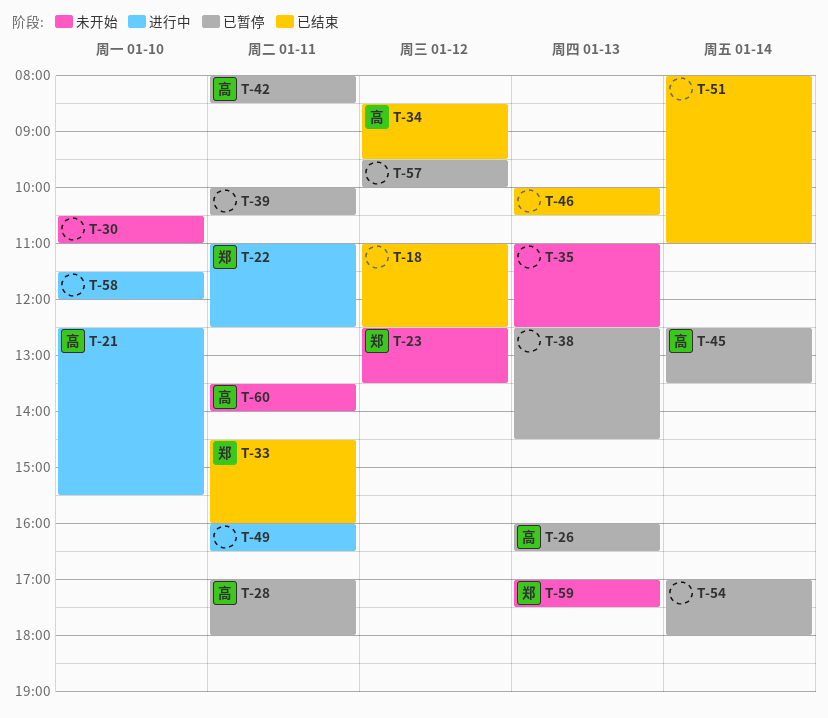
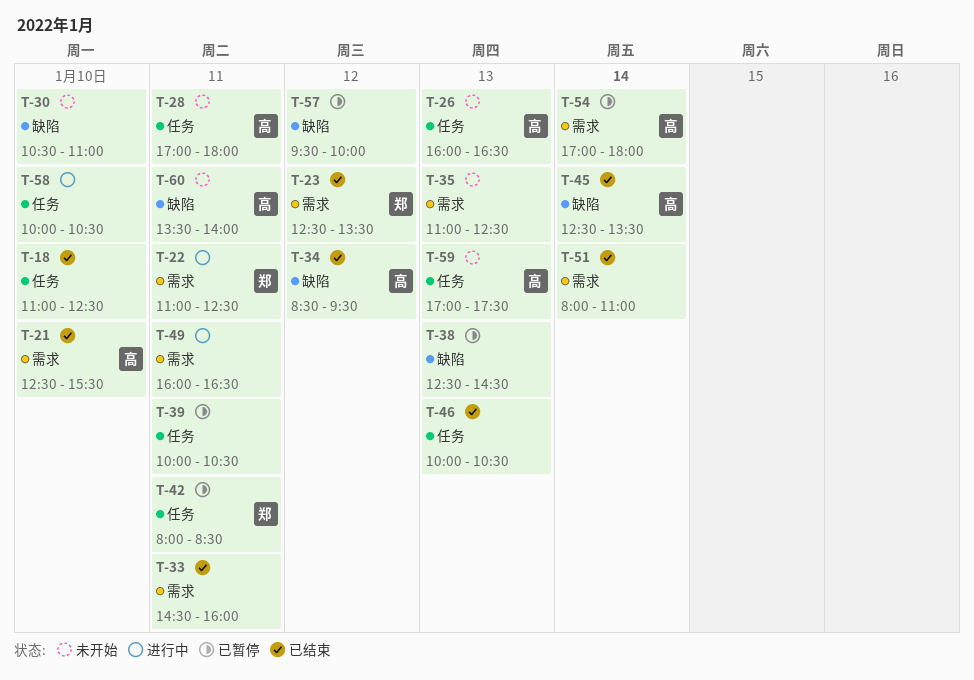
T-18, day: Jan 12 -> Jan 10
T-21, status: 进行中 -> 已结束
T-23, status: 未开始 -> 已结束
T-26, status: 已暂停 -> 未开始
T-28, status: 已暂停 -> 未开始
T-33, owner: 郑 -> none
T-42, owner: 高 -> 郑
T-45, status: 已暂停 -> 已结束
T-54, owner: none -> 高
T-58, begins: 11:30 -> 10:00
T-58, ends: 12:00 -> 10:30
T-59, owner: 郑 -> 高

